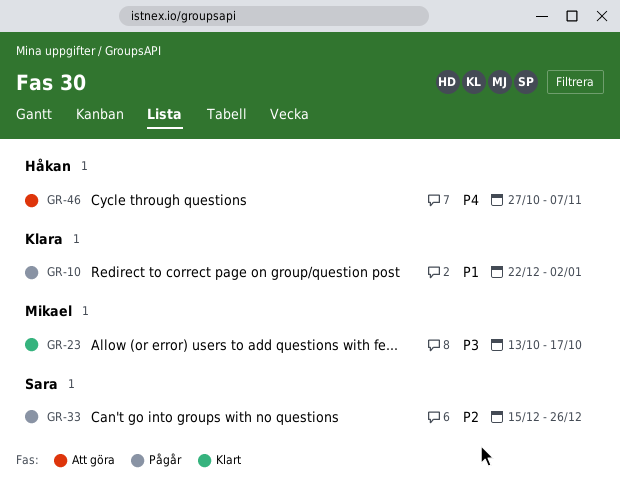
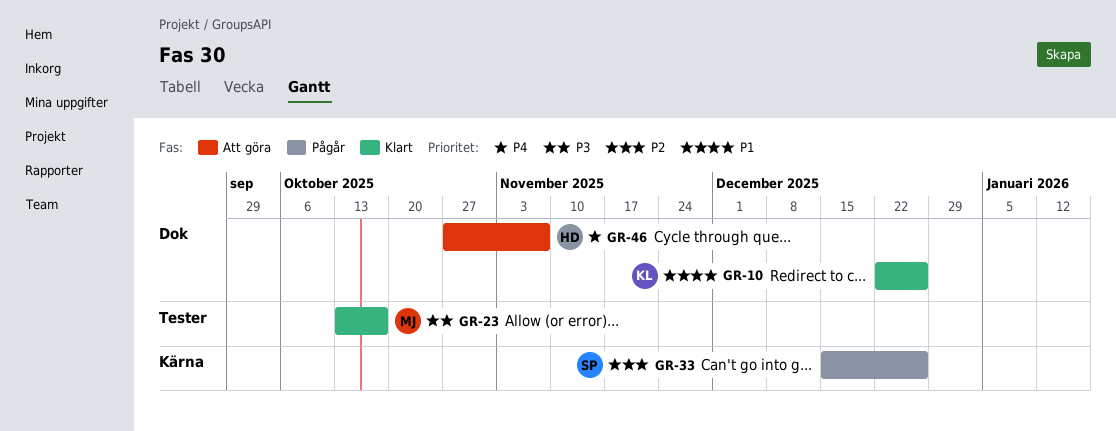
GR-10, status: Pågår -> Klart
GR-10, due: Jan 2 -> Dec 26

